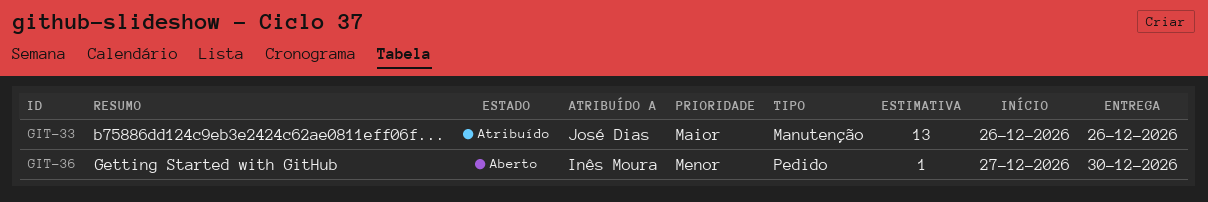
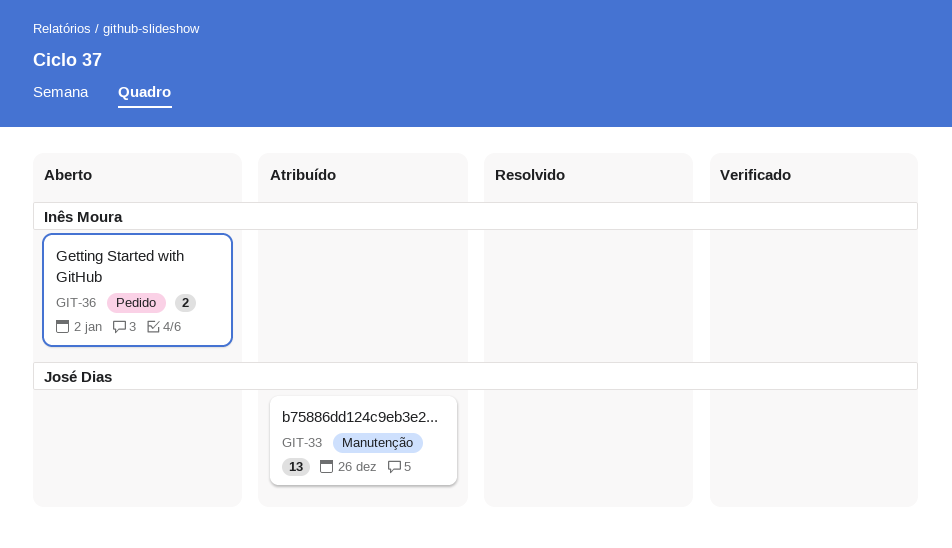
GIT-36, estimate: 1 -> 2
GIT-36, due: Dec 30 -> Jan 2

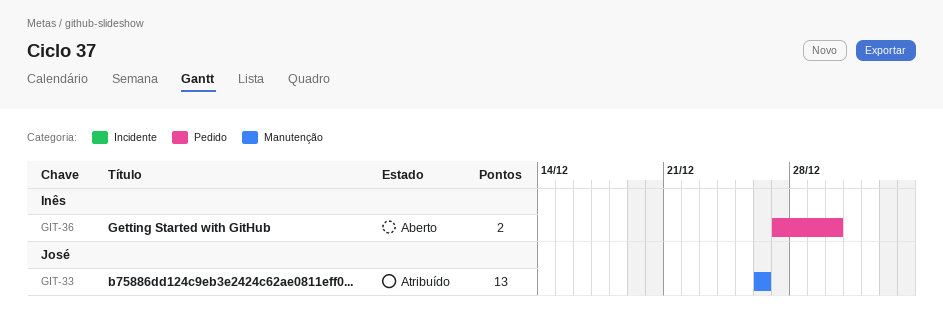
GIT-36, due: Jan 2 -> Dec 30

